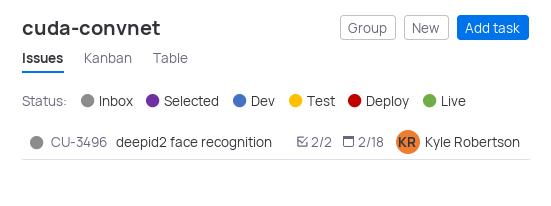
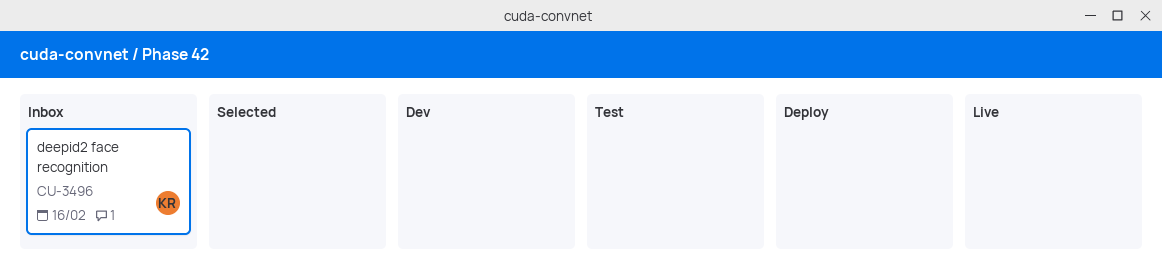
CU-3496, due: Feb 18 -> Feb 16

